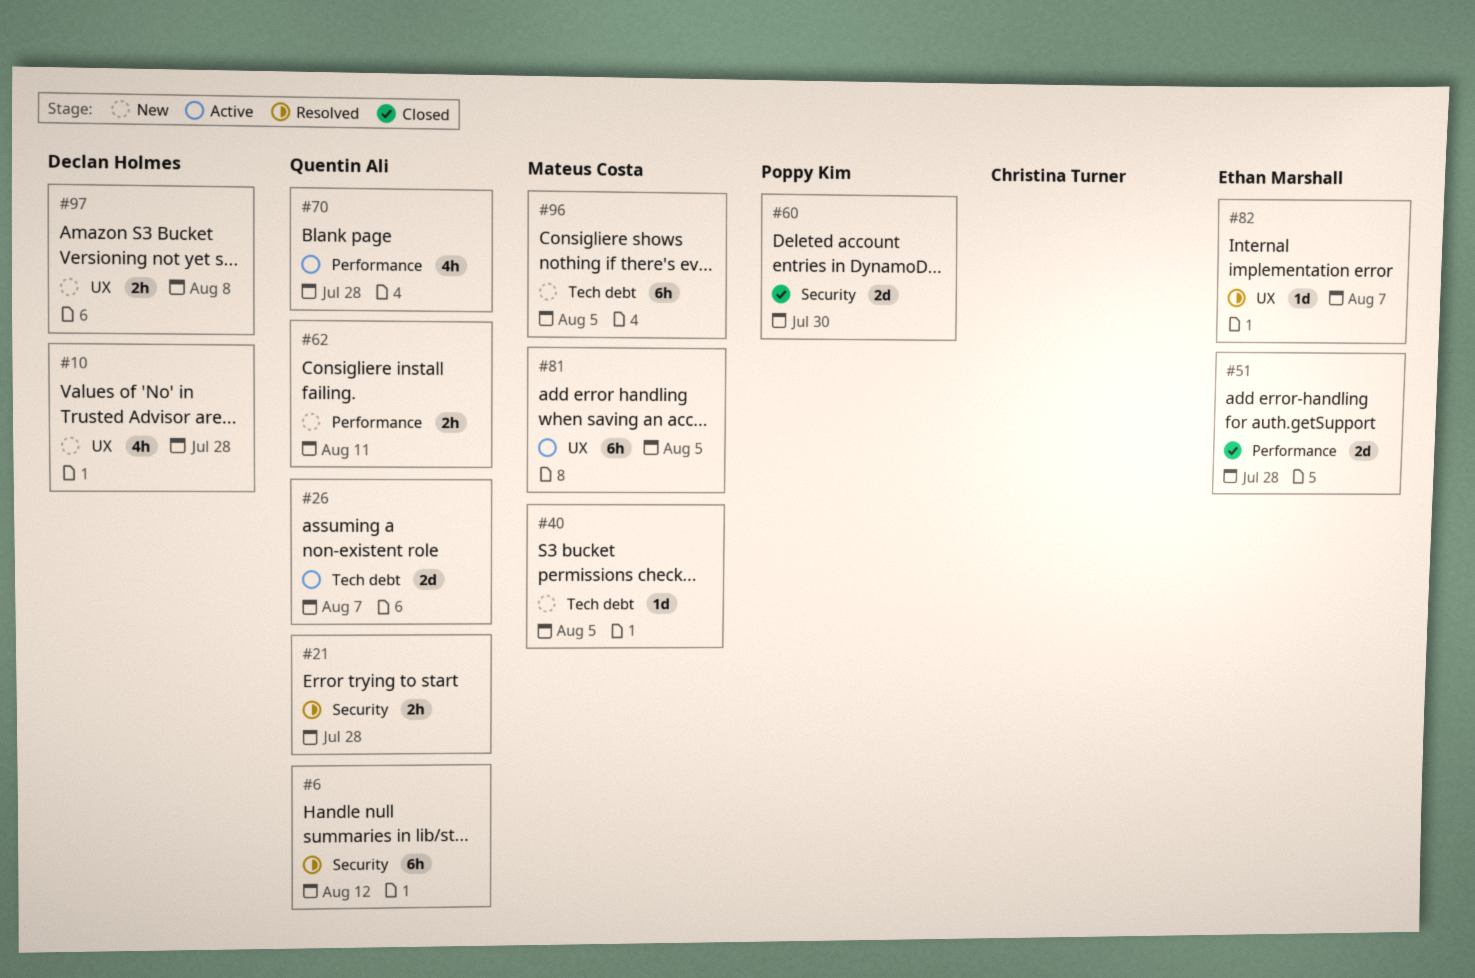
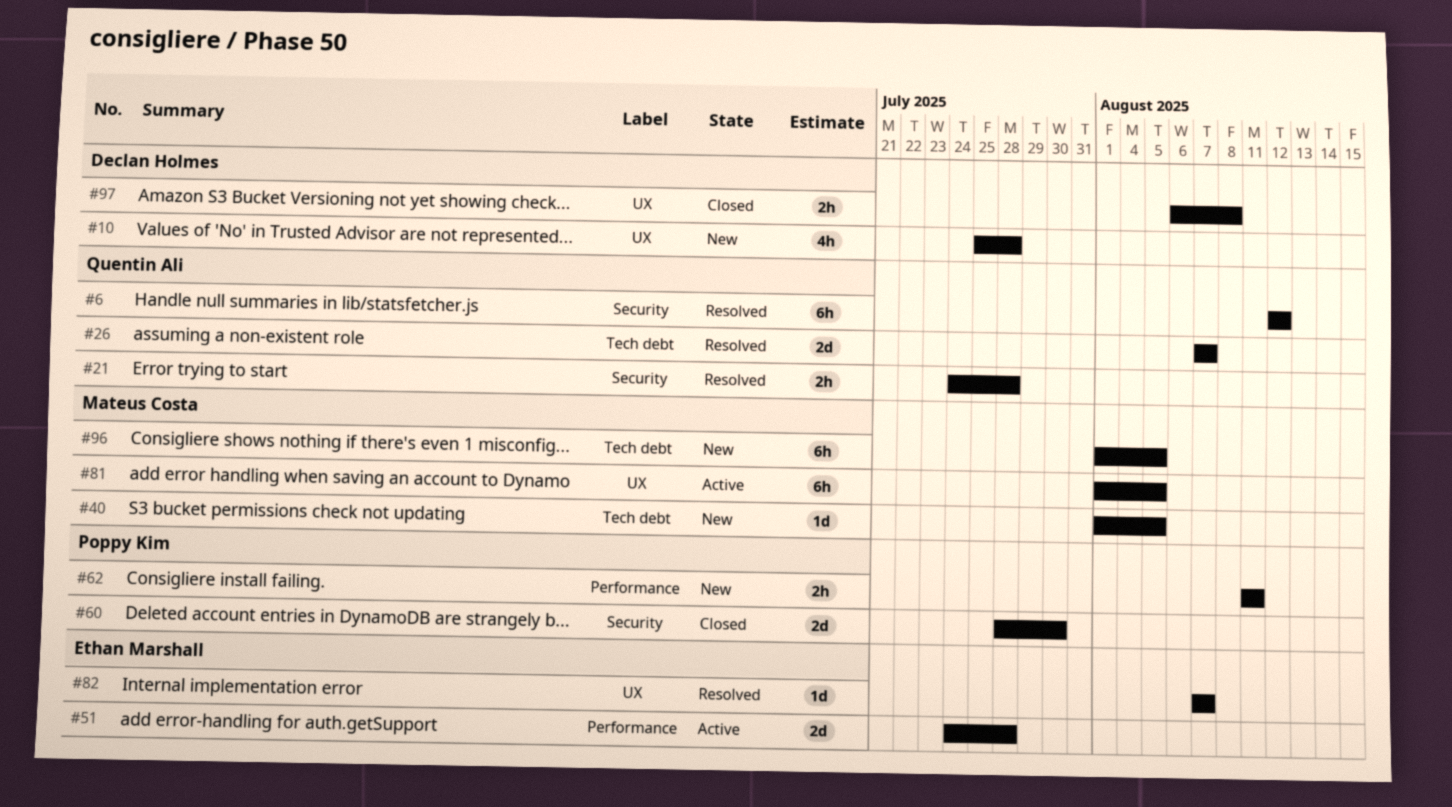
#26, status: Active -> Resolved
#51, status: Closed -> Active
#62, owner: Quentin Ali -> Poppy Kim
#70: present -> none
#97, status: New -> Closed

